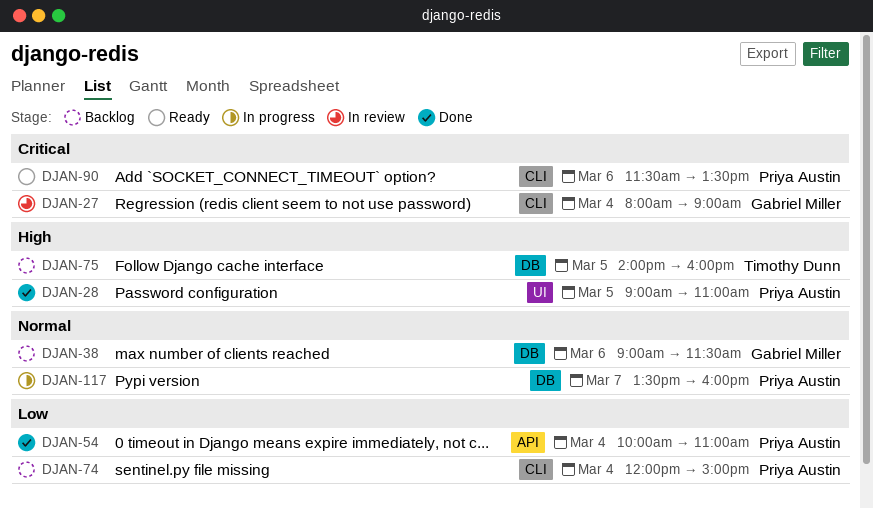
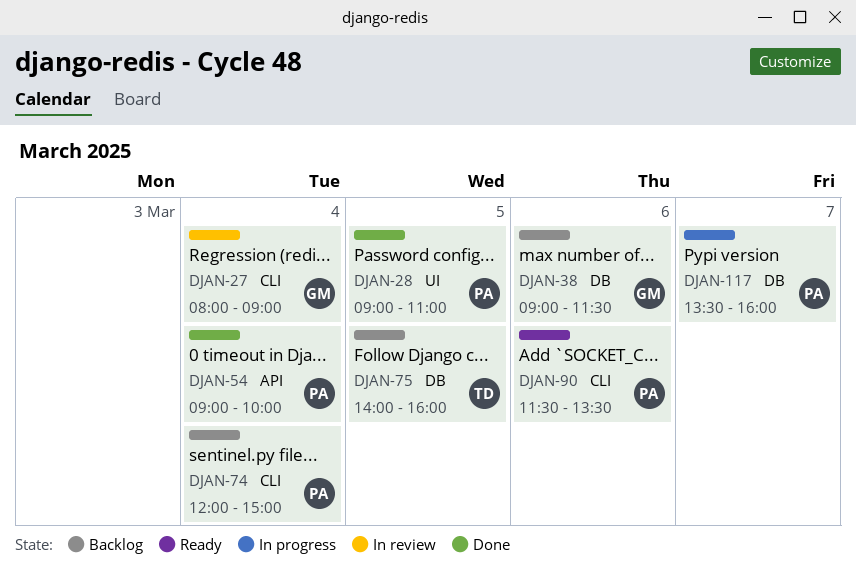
DJAN-54, begins: 10:00 -> 09:00
DJAN-54, ends: 11:00 -> 10:00

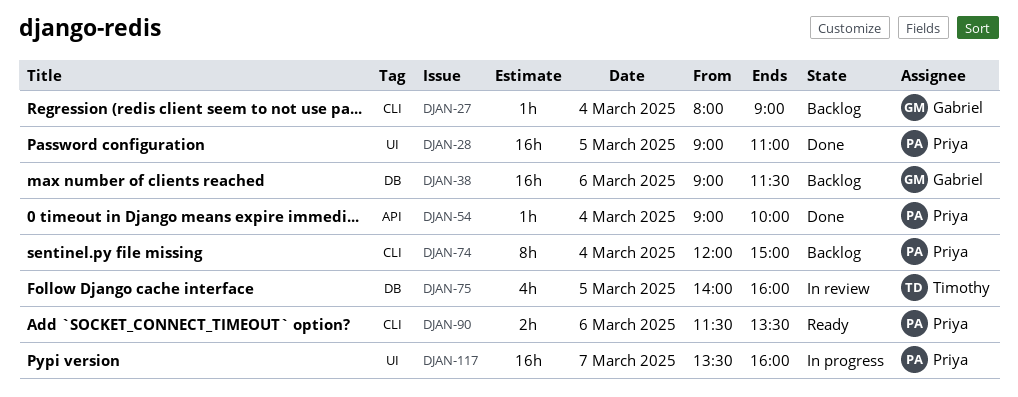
DJAN-27, status: In review -> Backlog
DJAN-75, status: Backlog -> In review
DJAN-117, label: DB -> UI

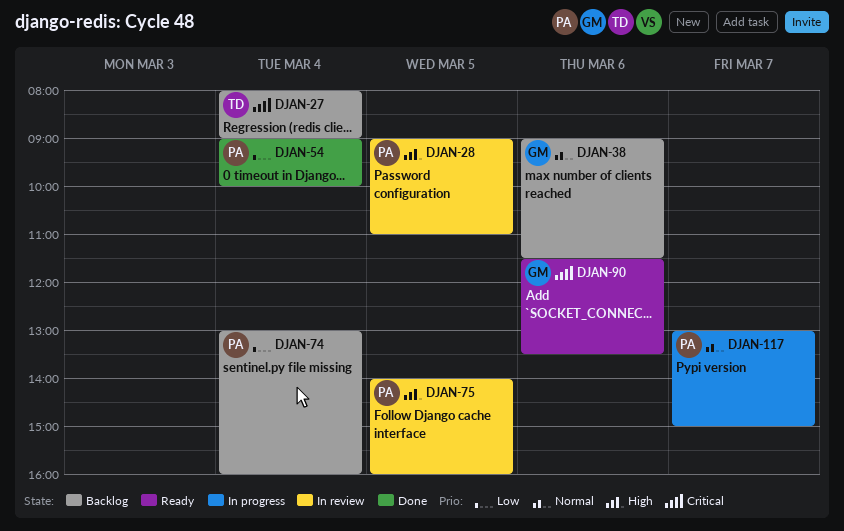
DJAN-27, owner: Gabriel -> Timothy
DJAN-28, status: Done -> In review
DJAN-74, begins: 12:00 -> 13:00
DJAN-74, ends: 15:00 -> 16:00
DJAN-75, owner: Timothy -> Priya
DJAN-90, owner: Priya -> Gabriel
DJAN-117, begins: 13:30 -> 13:00
DJAN-117, ends: 16:00 -> 15:00

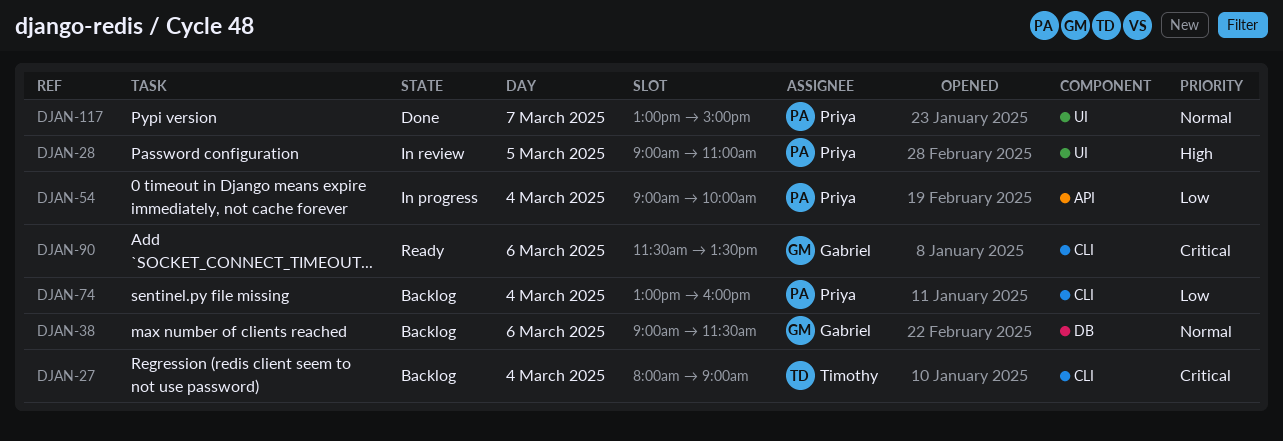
DJAN-54, status: Done -> In progress
DJAN-75: present -> none
DJAN-117, status: In progress -> Done

